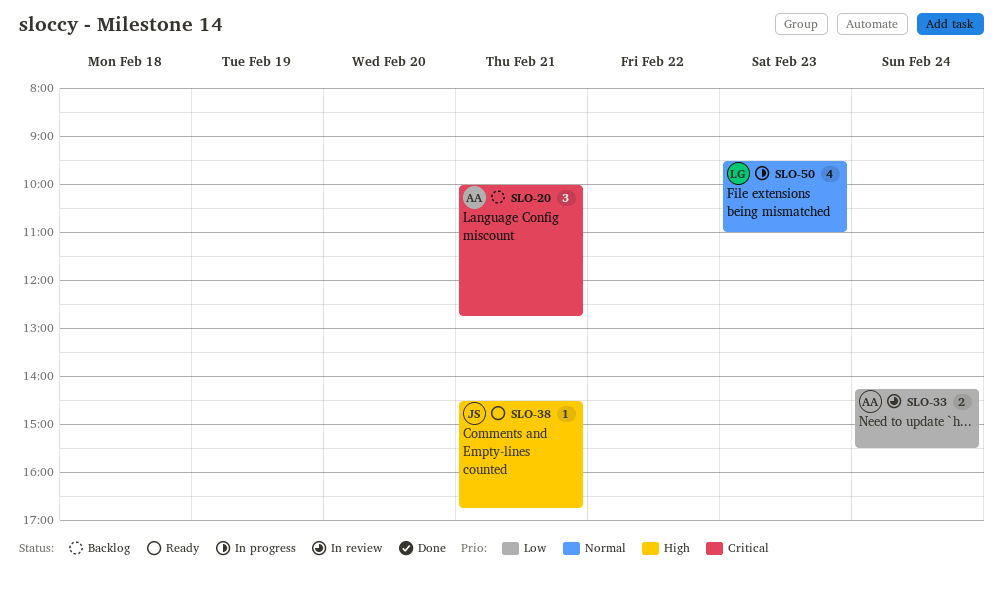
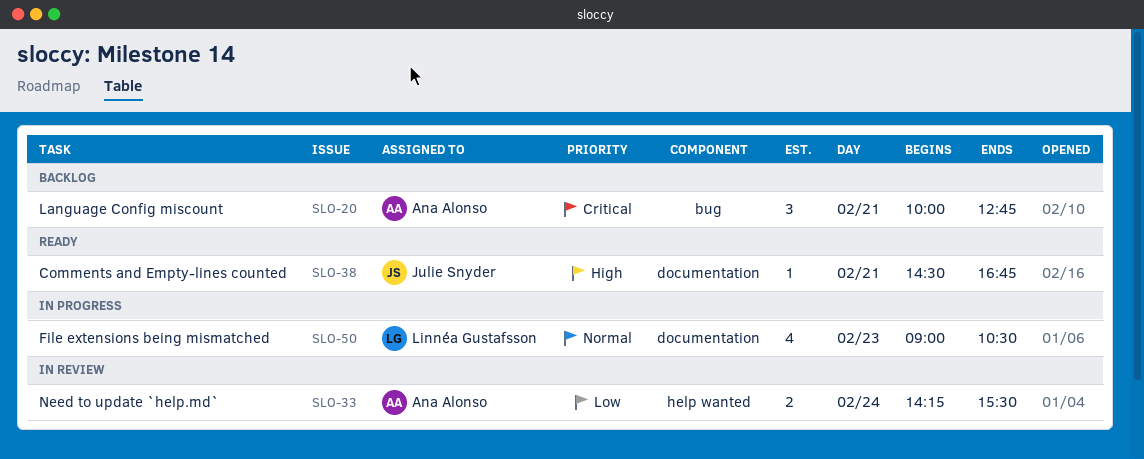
SLO-50, begins: 09:30 -> 09:00
SLO-50, ends: 11:00 -> 10:30

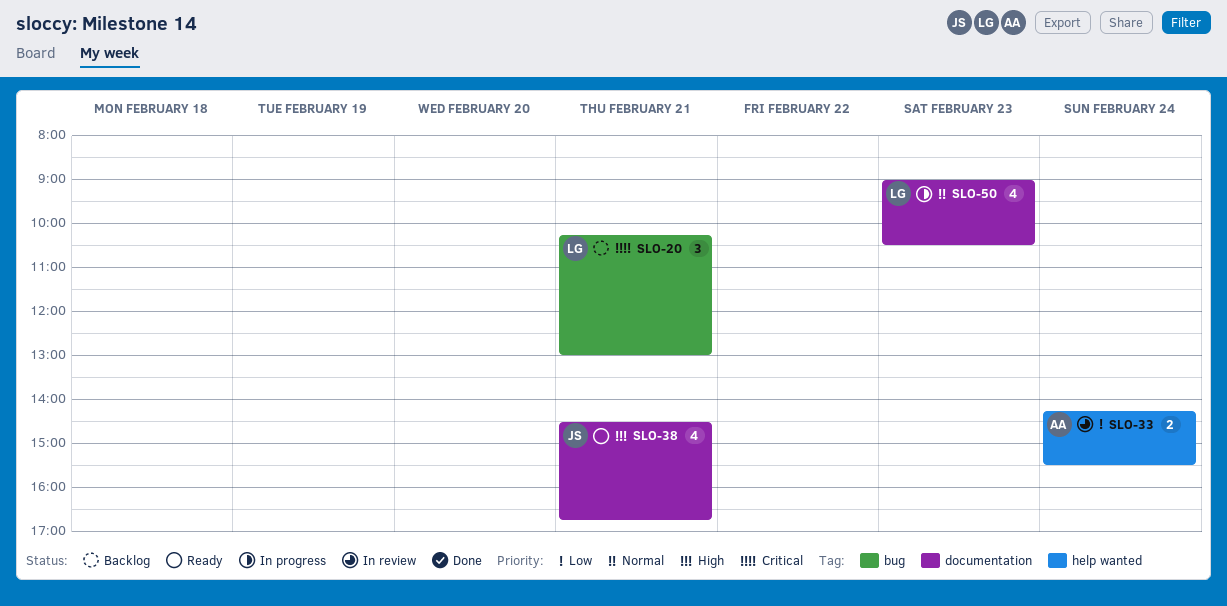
SLO-20, owner: Ana Alonso -> Linnéa Gustafsson
SLO-20, begins: 10:00 -> 10:15
SLO-20, ends: 12:45 -> 13:00
SLO-38, estimate: 1 -> 4

